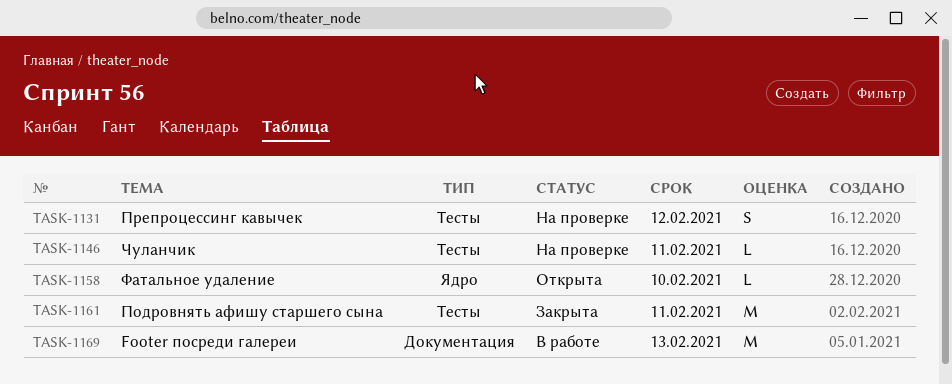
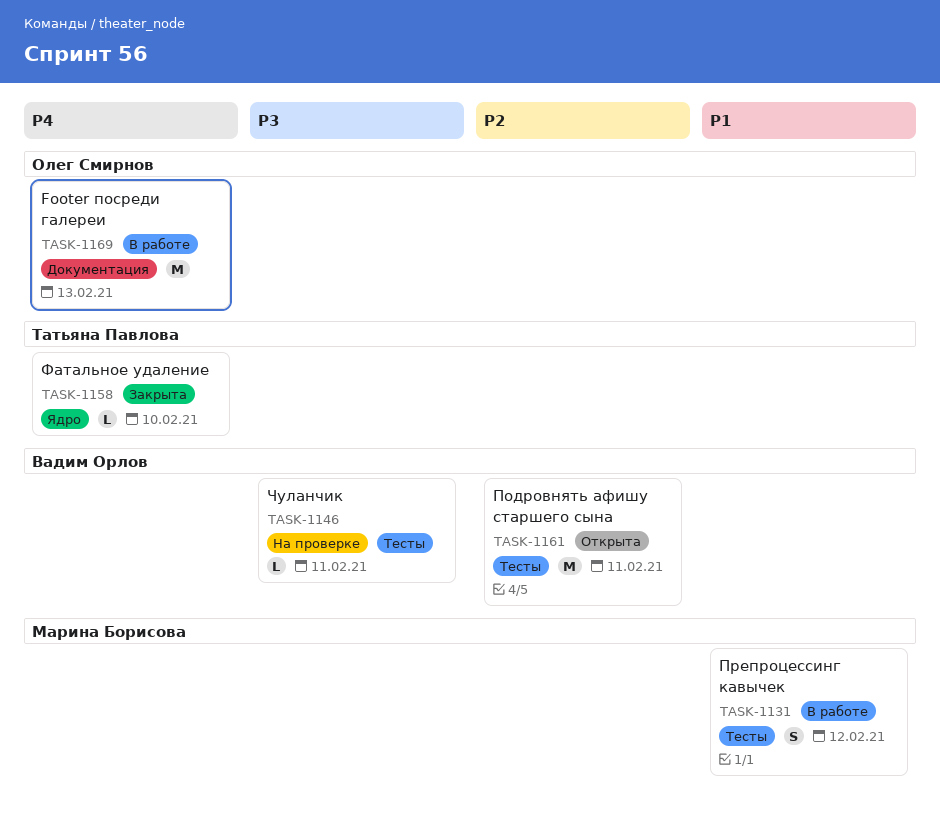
TASK-1131, status: На проверке -> В работе
TASK-1158, status: Открыта -> Закрыта
TASK-1161, status: Закрыта -> Открыта

